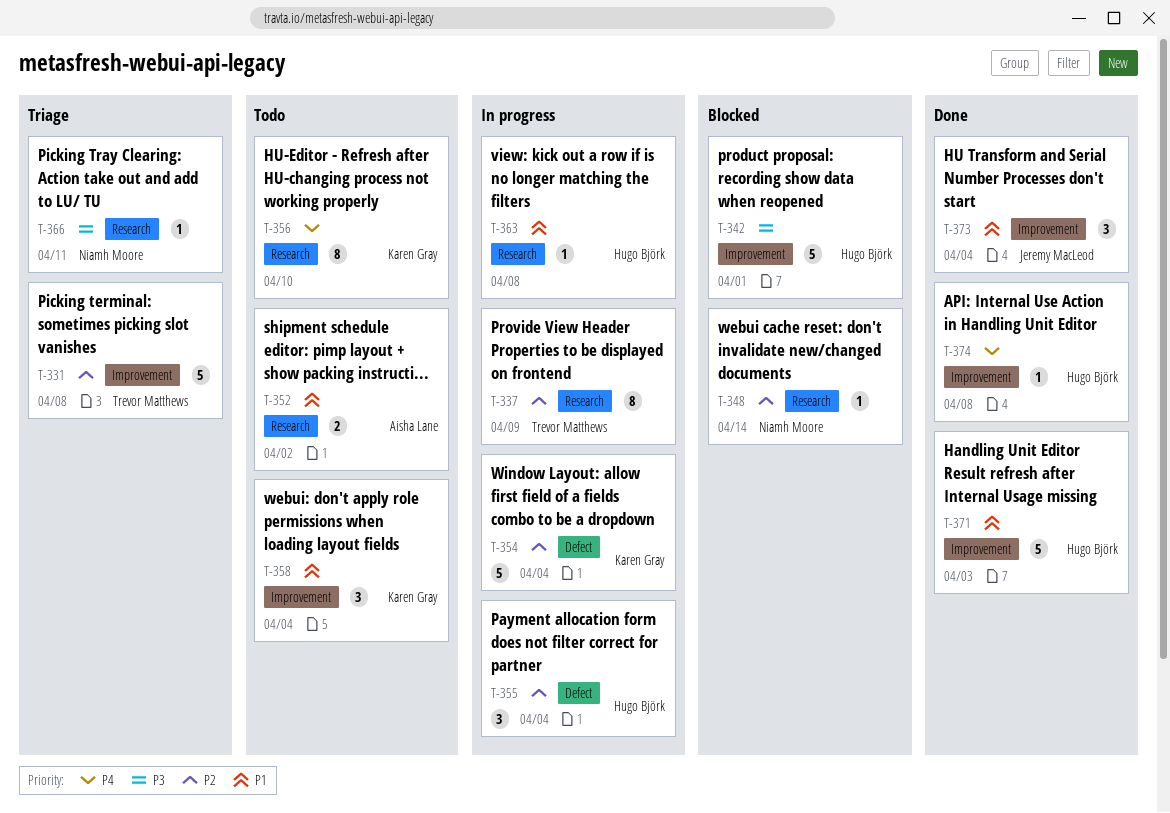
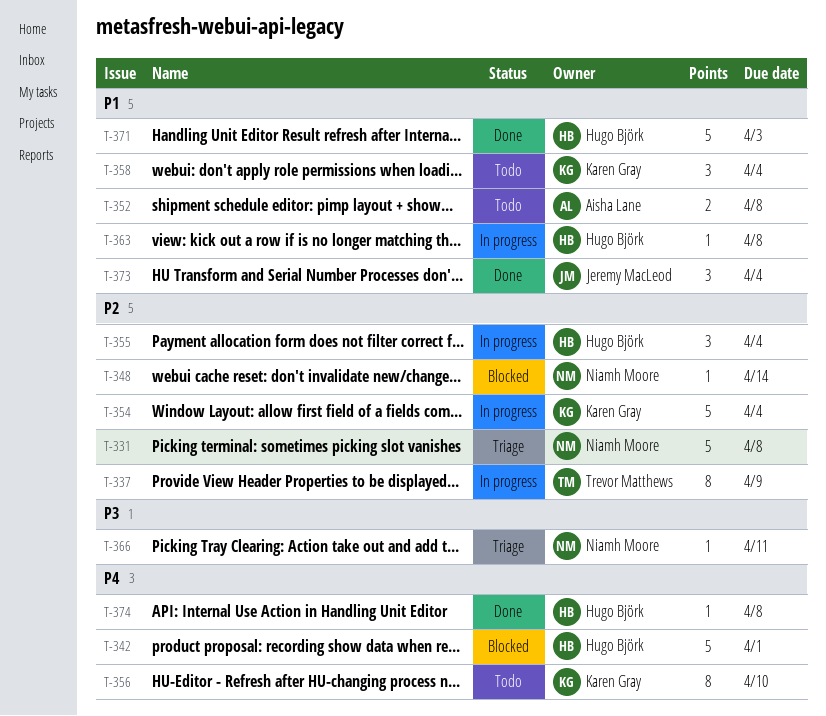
T-331, owner: Trevor Matthews -> Niamh Moore
T-342, priority: P3 -> P4
T-352, due: Apr 2 -> Apr 8

